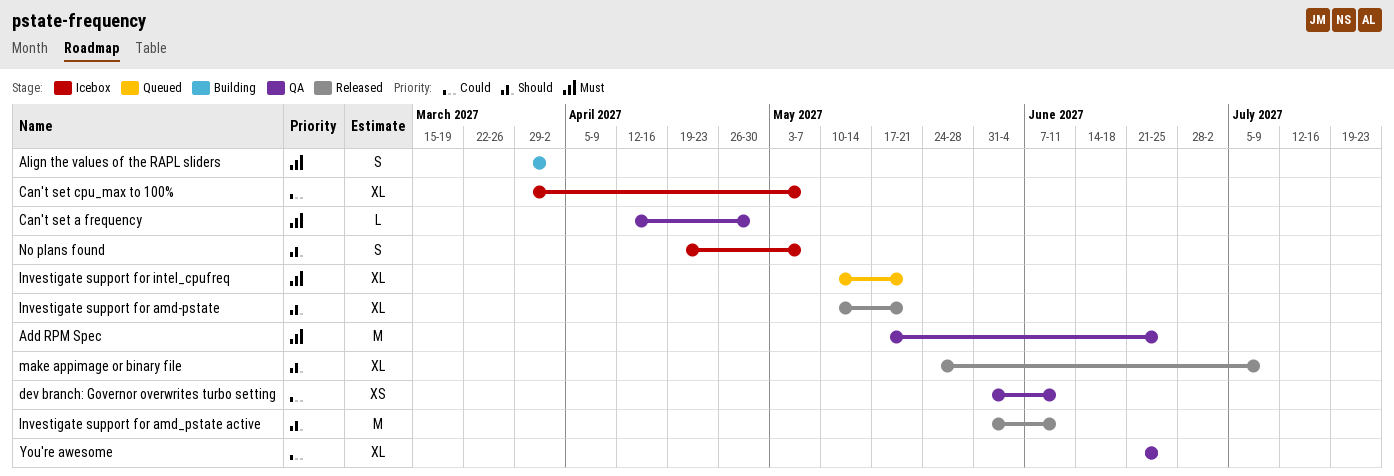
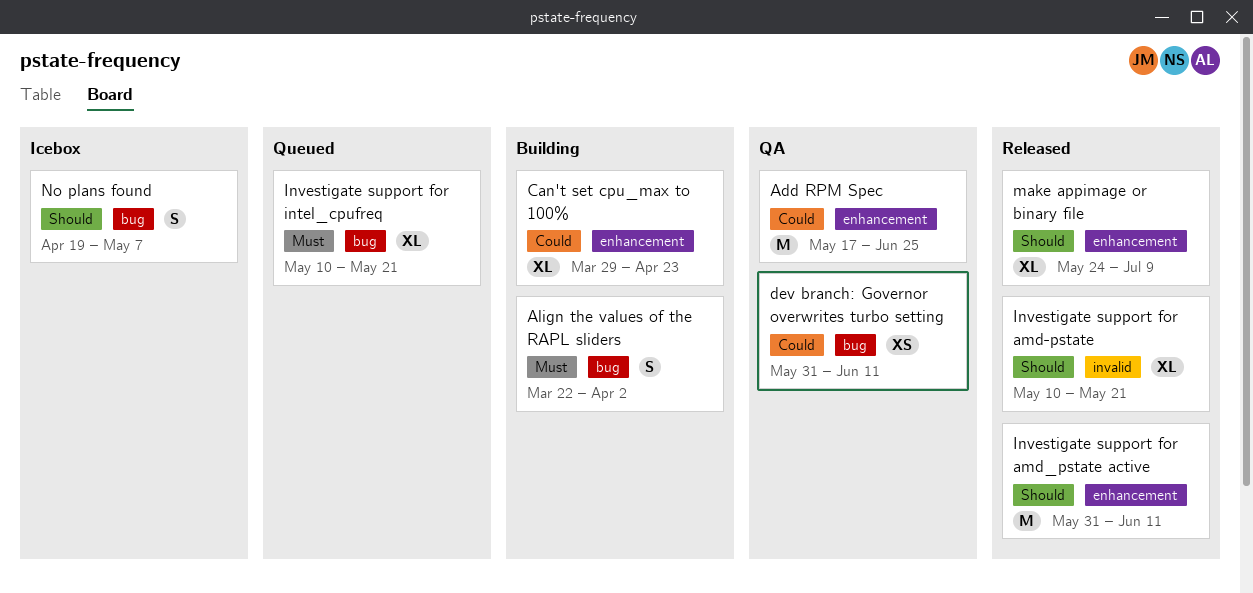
Add RPM Spec, priority: Must -> Could
Align the values of the RAPL sliders, start: Mar 29 -> Mar 22
Can't set a frequency: present -> none
Can't set cpu_max to 100%, status: Icebox -> Building
Can't set cpu_max to 100%, due: May 7 -> Apr 23
You're awesome: present -> none

